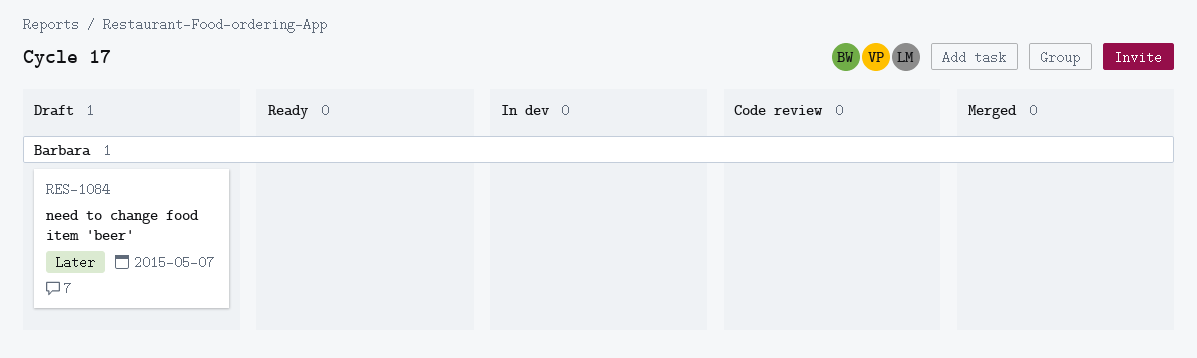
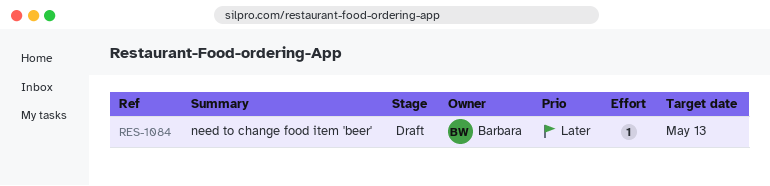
RES-1084, due: May 7 -> May 13

